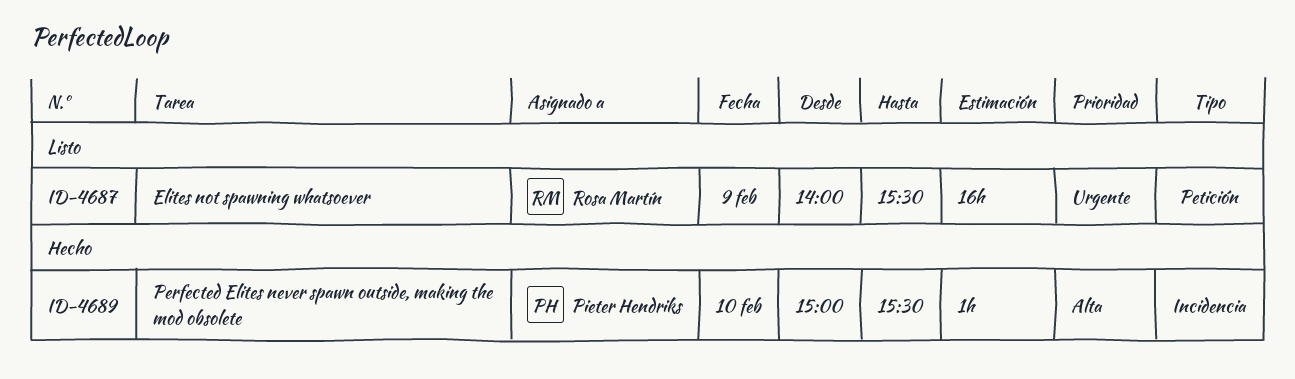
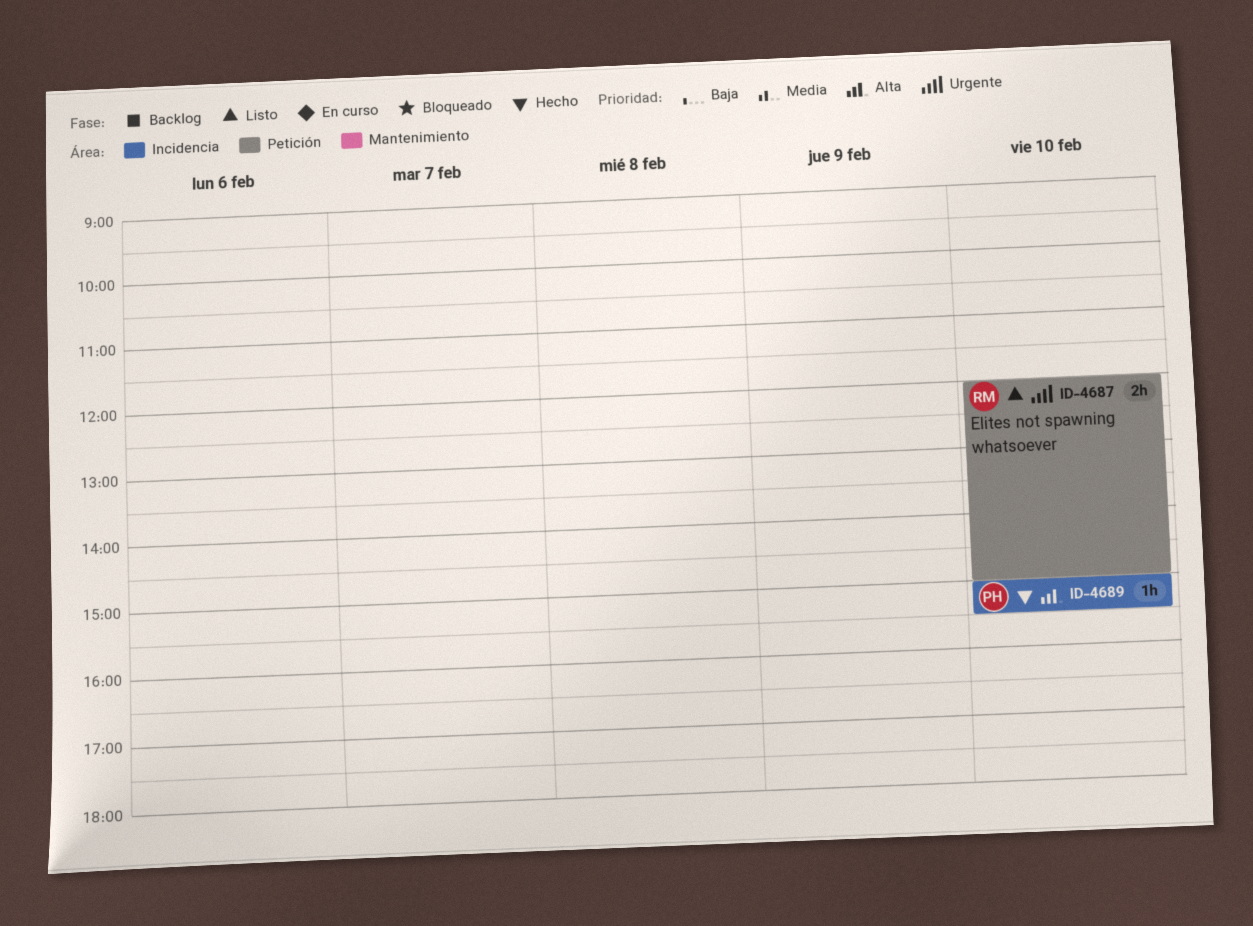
ID-4687, estimate: 16h -> 2h
ID-4687, day: Feb 9 -> Feb 10
ID-4687, begins: 14:00 -> 12:00
ID-4687, ends: 15:30 -> 15:00

